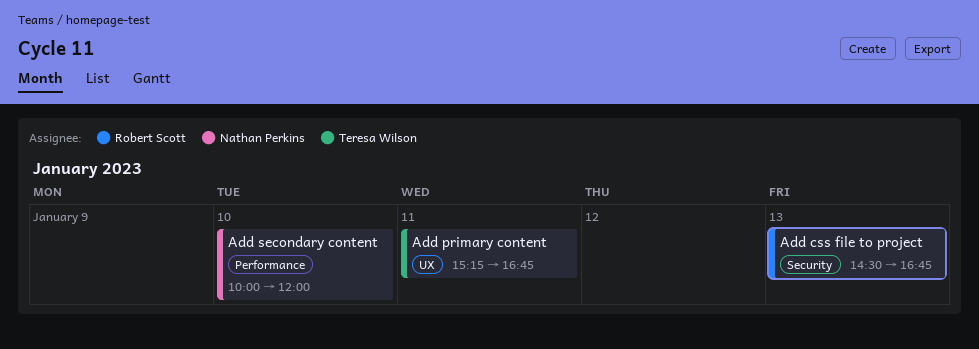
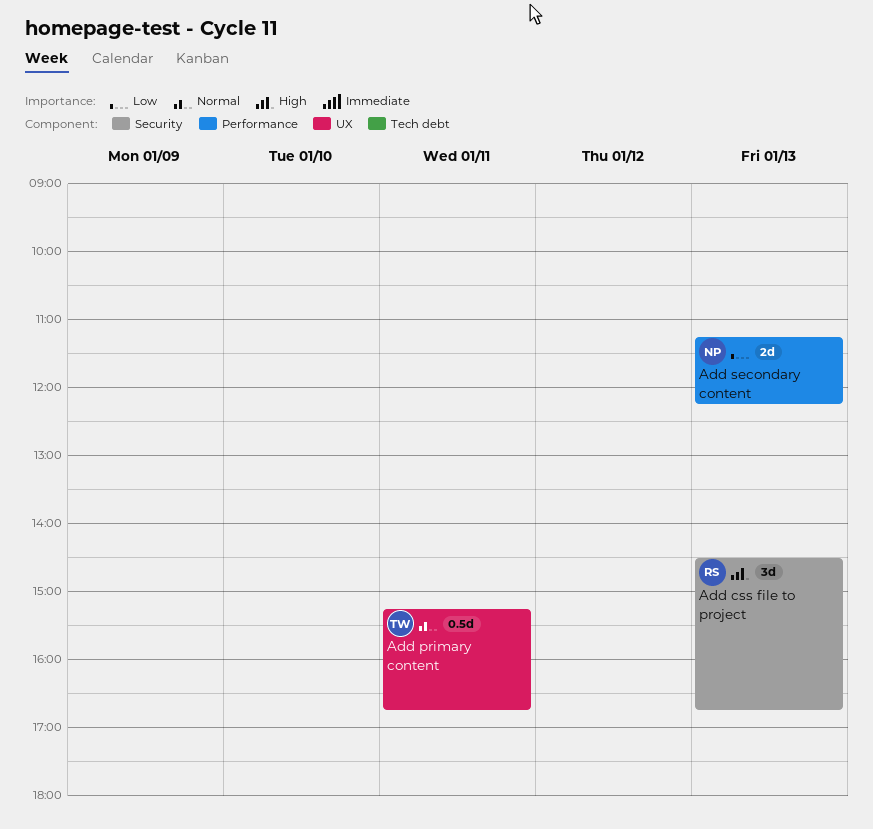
Add secondary content, day: Jan 10 -> Jan 13
Add secondary content, begins: 10:00 -> 11:15
Add secondary content, ends: 12:00 -> 12:15

